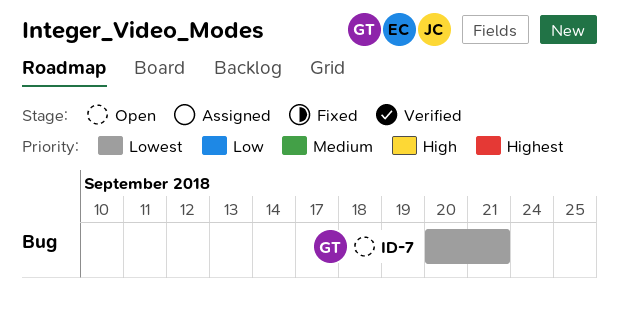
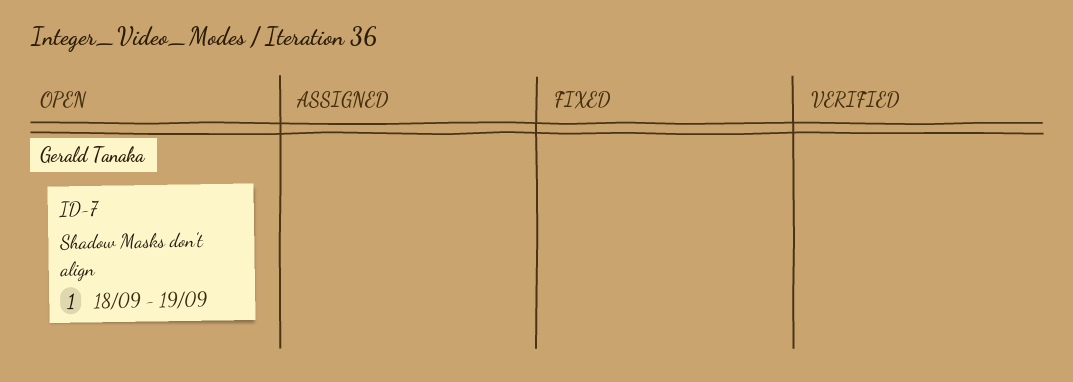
ID-7, start: Sep 20 -> Sep 18
ID-7, due: Sep 21 -> Sep 19

